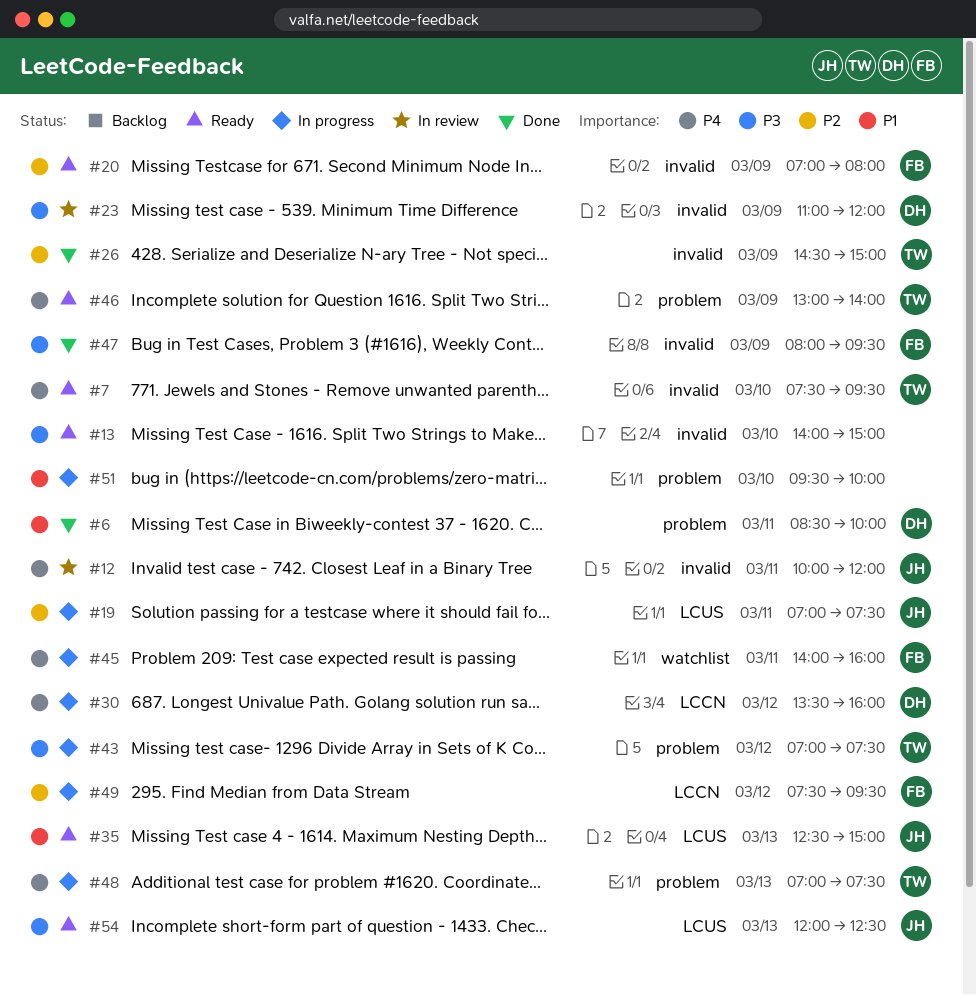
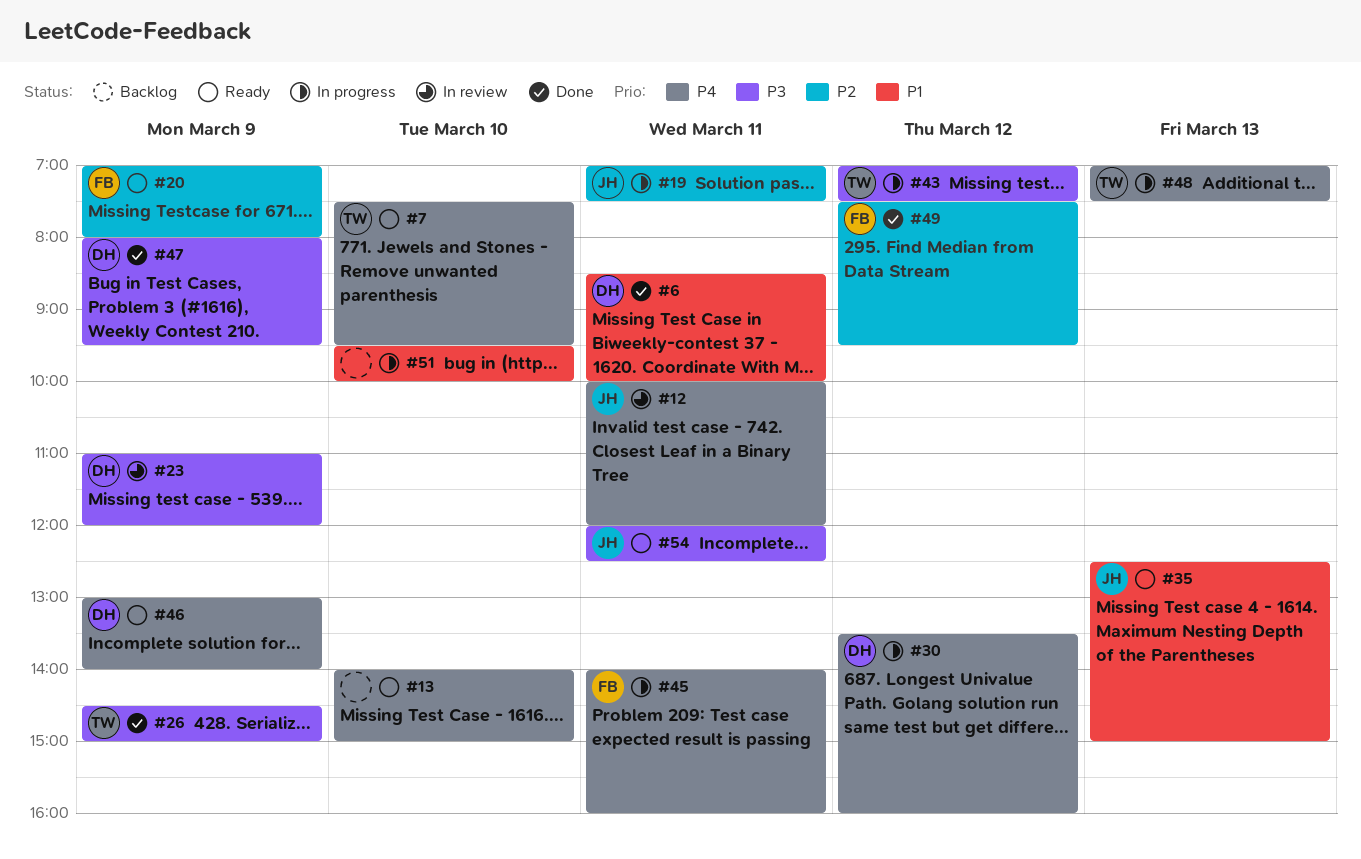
#13, priority: P3 -> P4
#26, priority: P2 -> P3
#46, owner: TW -> DH
#47, owner: FB -> DH
#49, status: In progress -> Done
#54, day: Mar 13 -> Mar 11

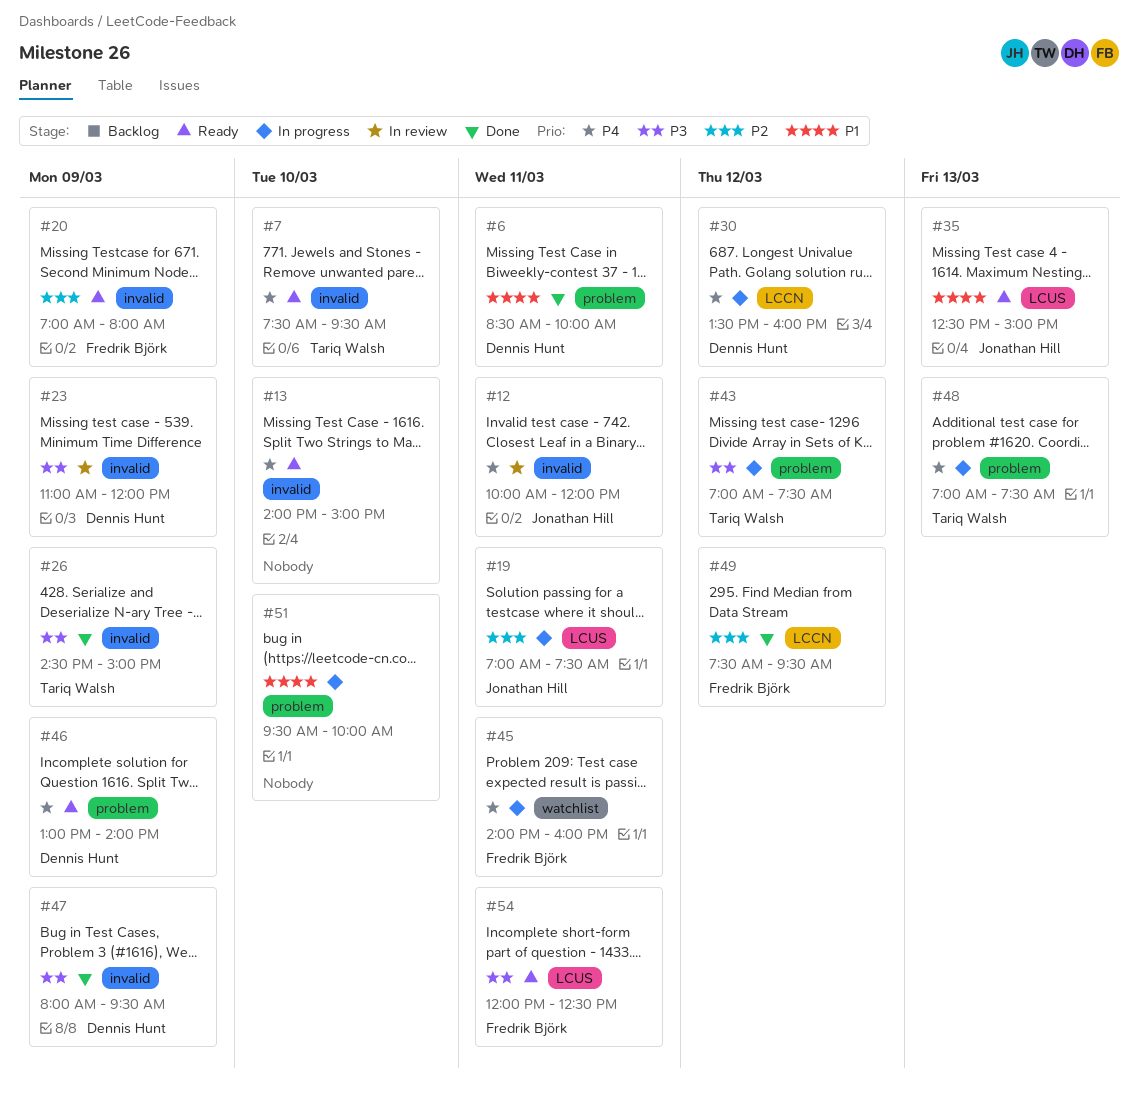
#54, owner: Jonathan Hill -> Fredrik Björk

